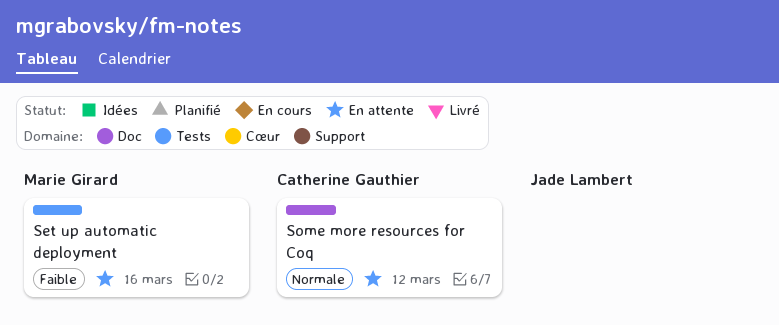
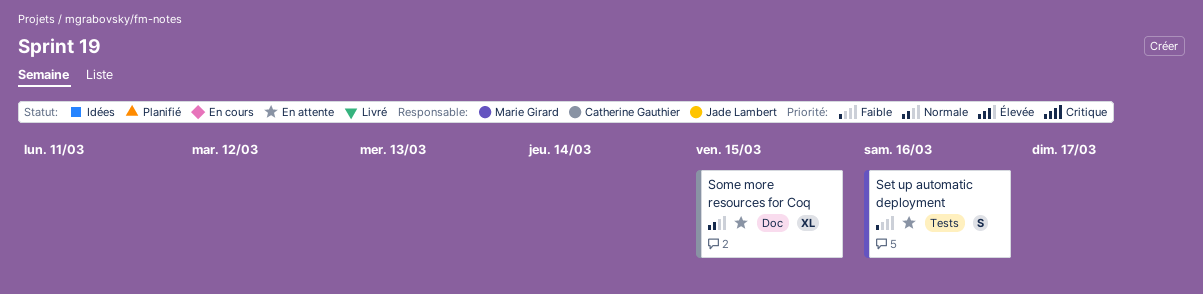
Some more resources for Coq, due: Mar 12 -> Mar 15

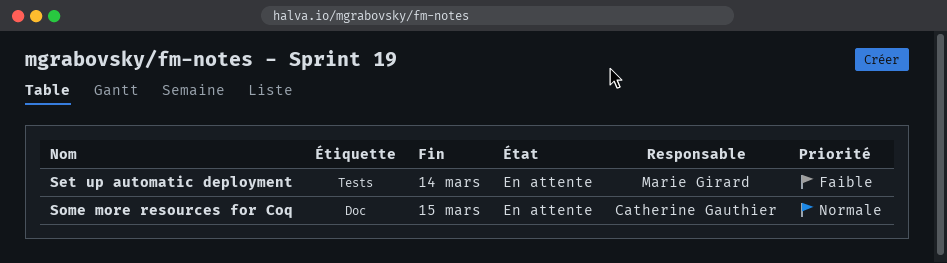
Set up automatic deployment, due: Mar 16 -> Mar 14

